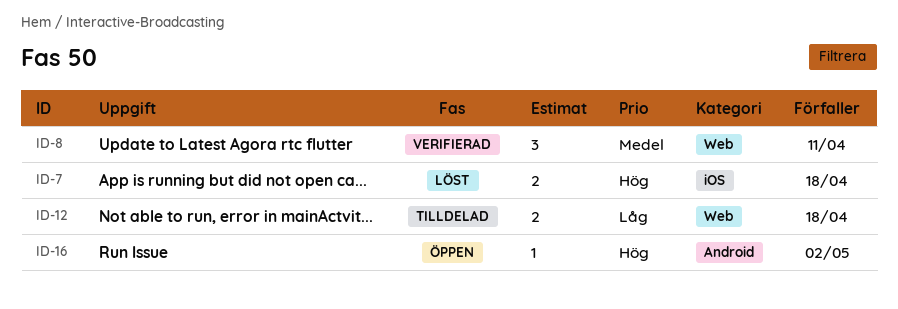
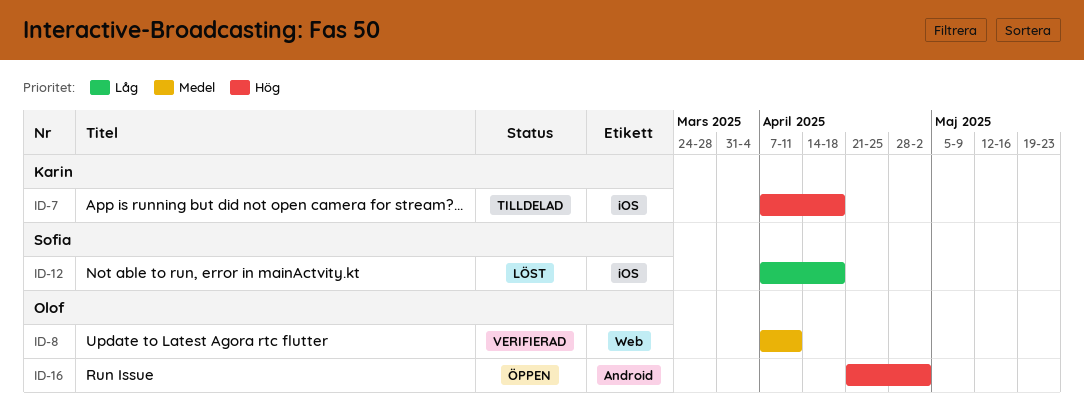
ID-7, status: Löst -> Tilldelad
ID-12, status: Tilldelad -> Löst
ID-12, label: Web -> iOS

